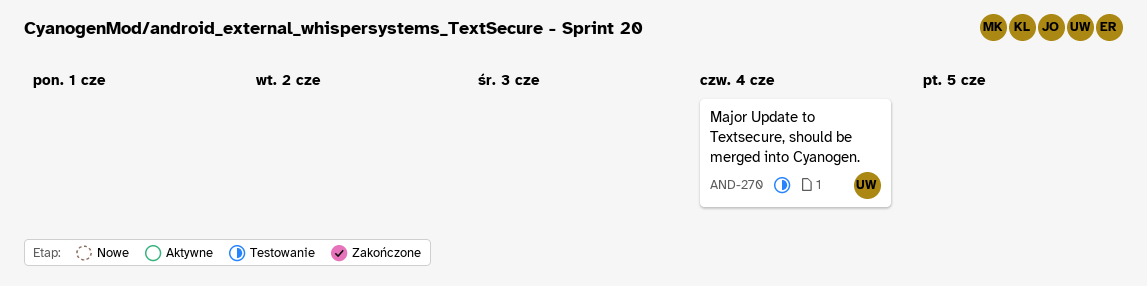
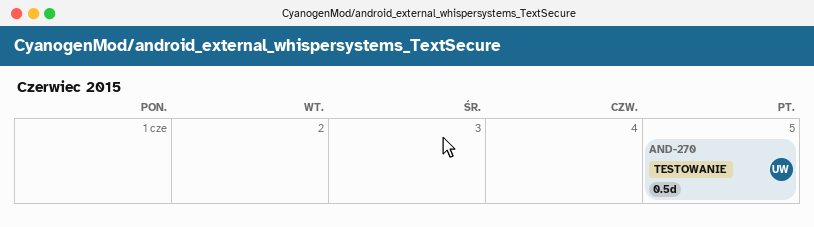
AND-270, due: Jun 4 -> Jun 5

